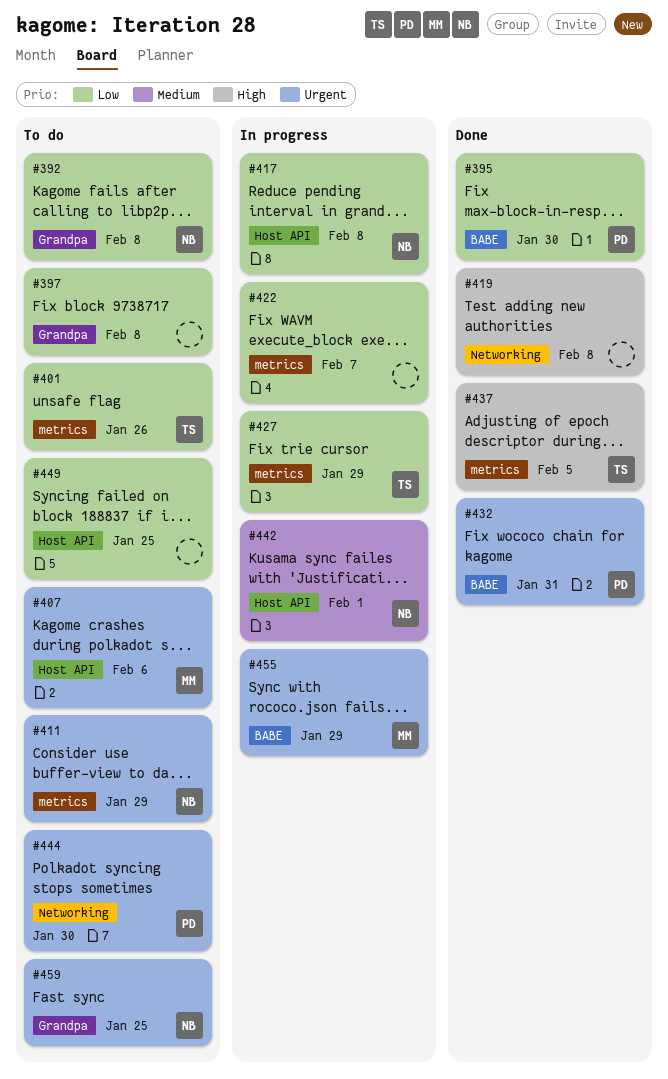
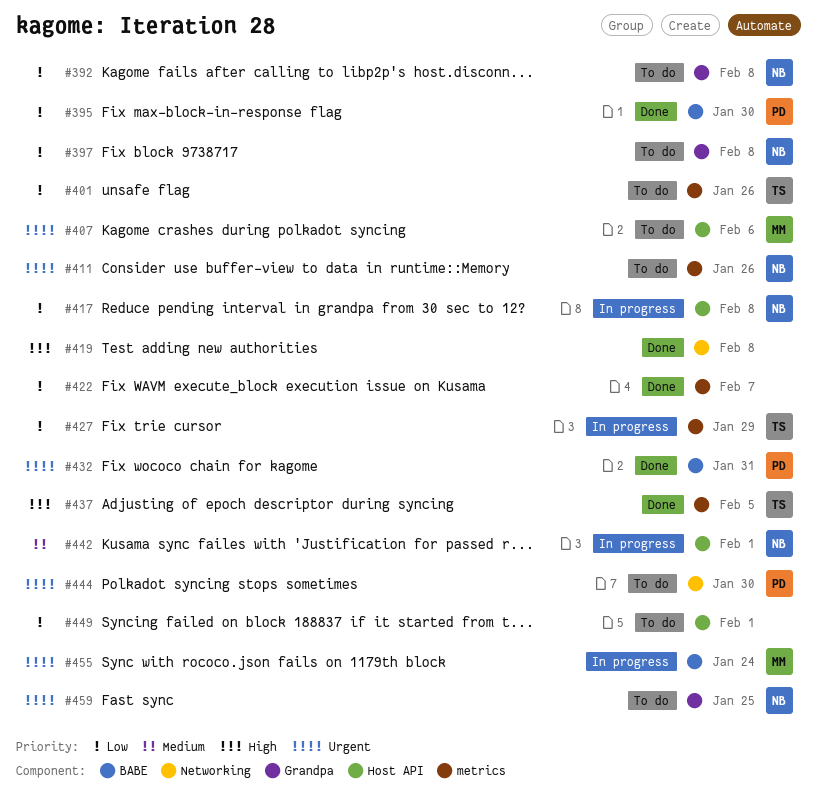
#397, owner: none -> NB
#411, due: Jan 29 -> Jan 26
#422, status: In progress -> Done
#449, due: Jan 25 -> Feb 1
#455, due: Jan 29 -> Jan 24

